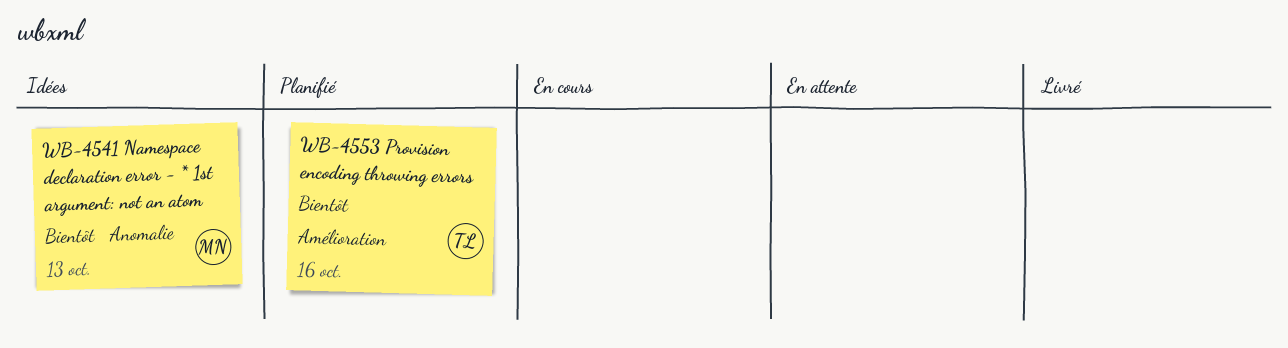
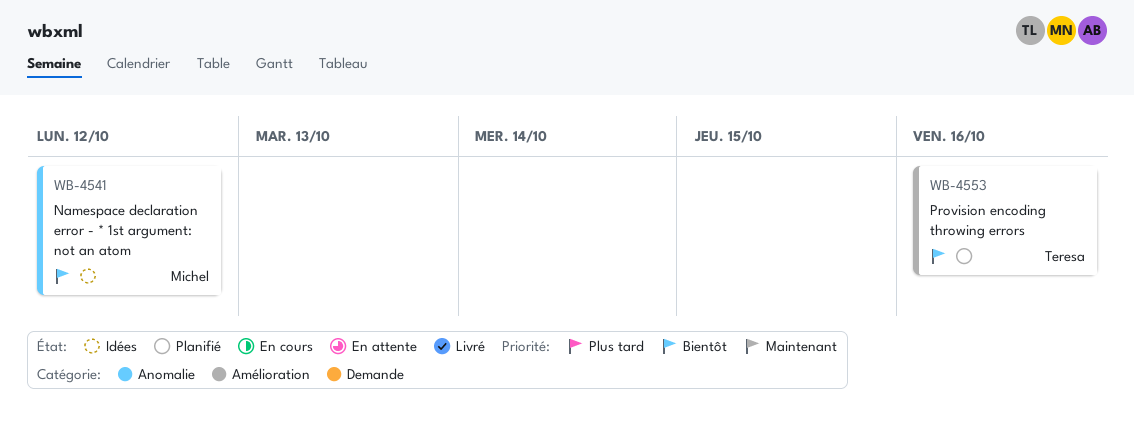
WB-4541, due: Oct 13 -> Oct 12

